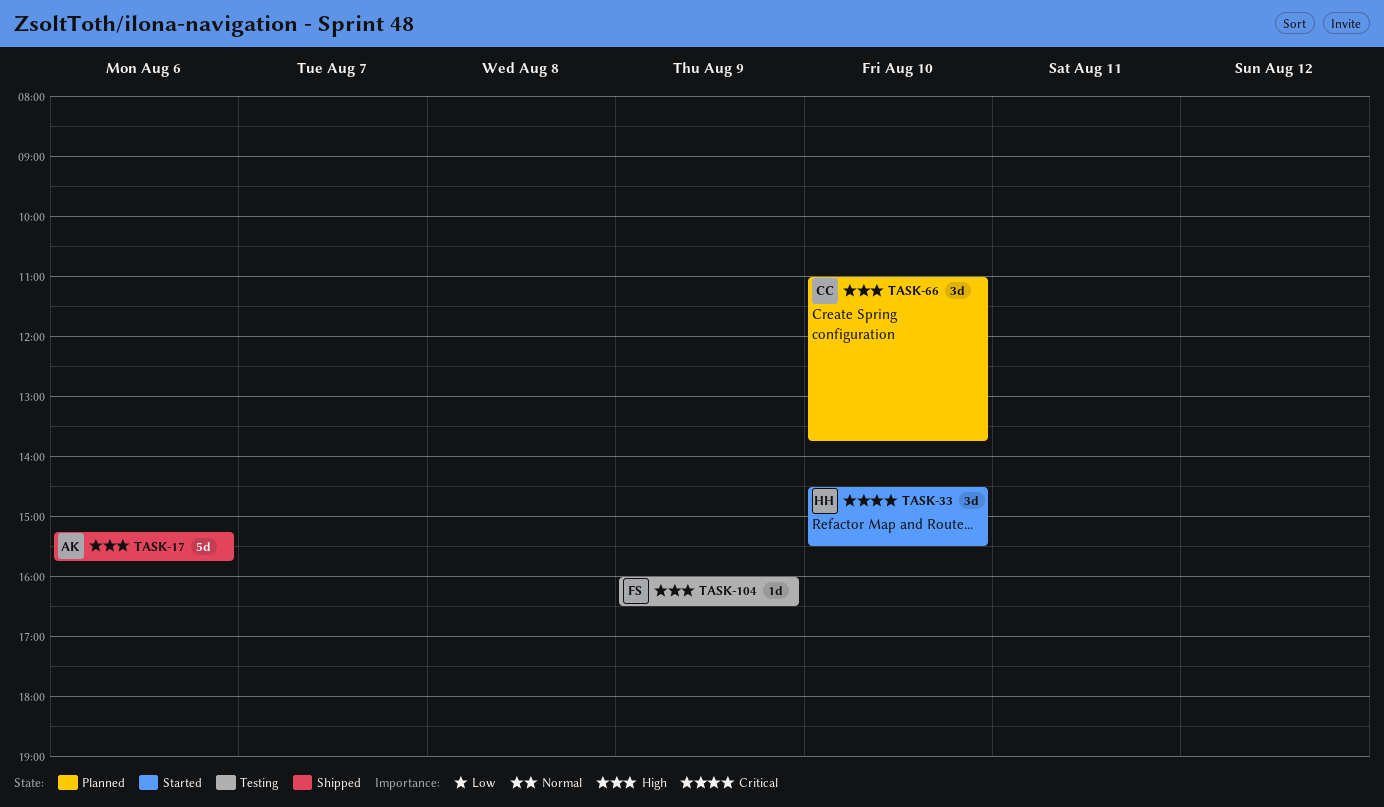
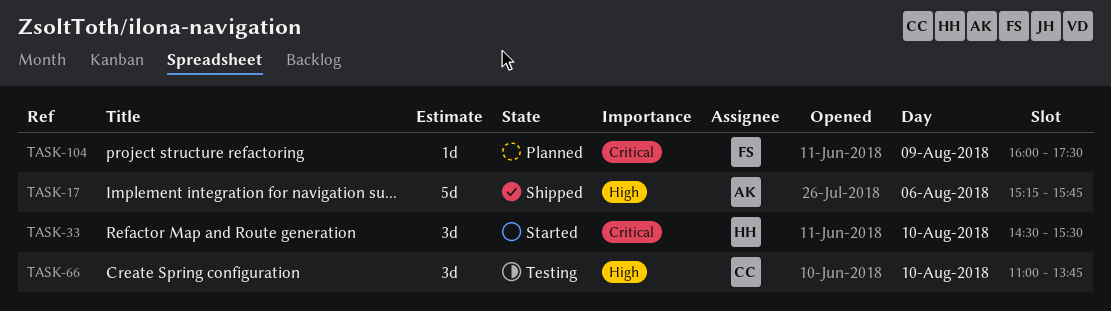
TASK-66, status: Planned -> Testing
TASK-104, status: Testing -> Planned
TASK-104, priority: High -> Critical
TASK-104, ends: 16:30 -> 17:30

